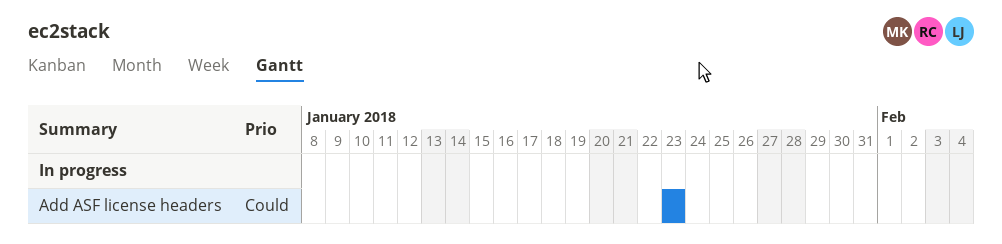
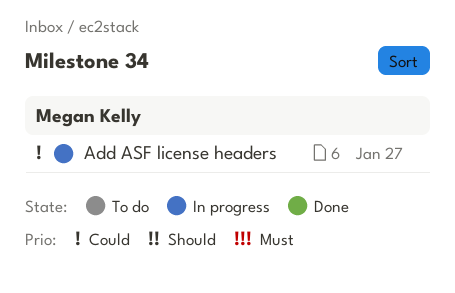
Add ASF license headers, due: Jan 23 -> Jan 27

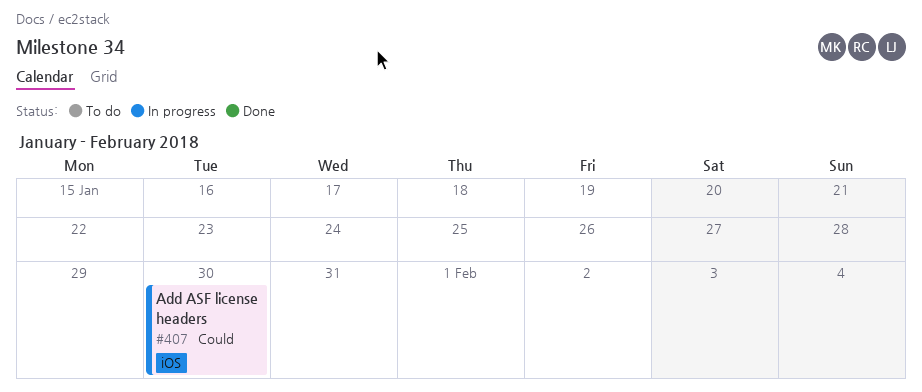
Add ASF license headers, due: Jan 27 -> Jan 30

